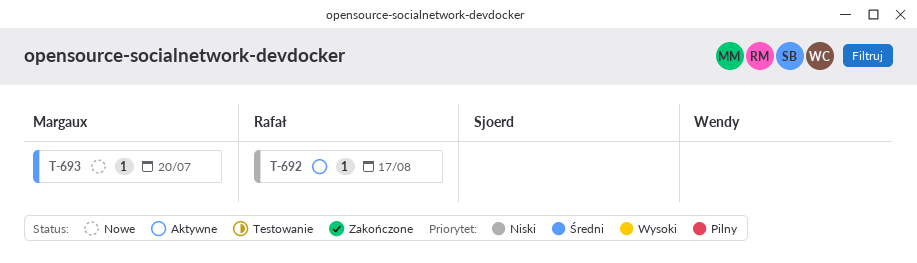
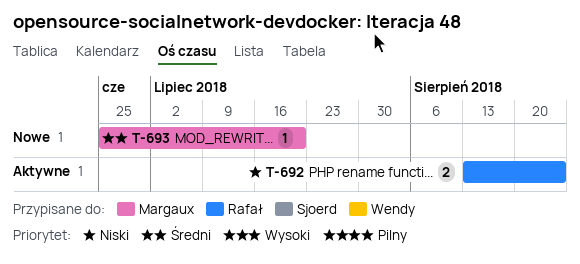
T-692, estimate: 1 -> 2
T-692, due: Aug 17 -> Aug 24

